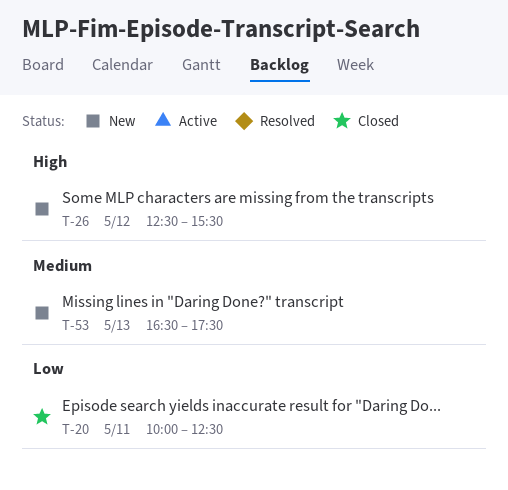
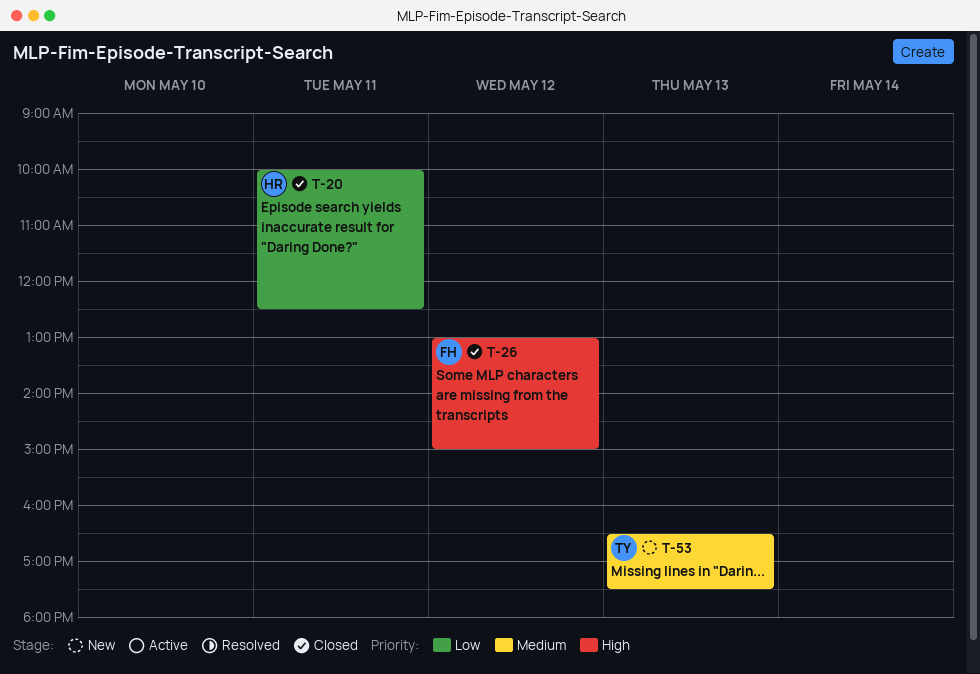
T-26, status: New -> Closed
T-26, begins: 12:30 -> 13:00
T-26, ends: 15:30 -> 15:00

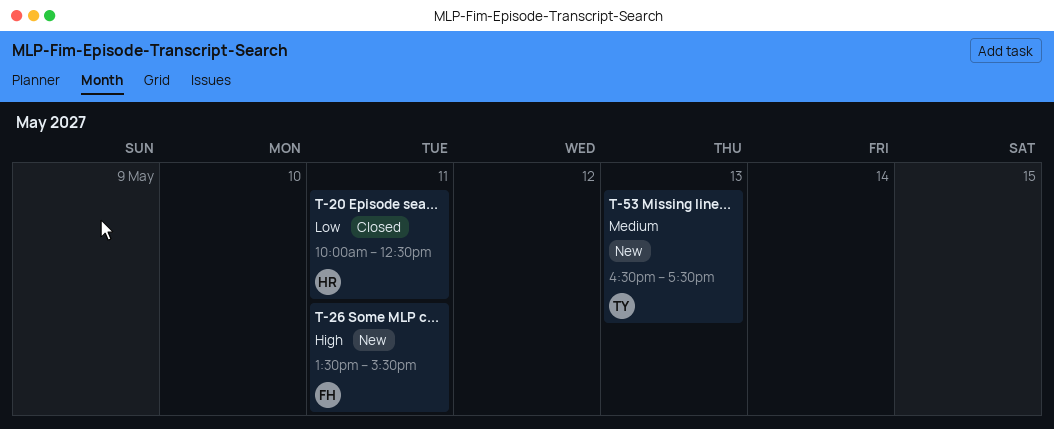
T-26, status: Closed -> New
T-26, day: May 12 -> May 11
T-26, begins: 13:00 -> 13:30
T-26, ends: 15:00 -> 15:30

